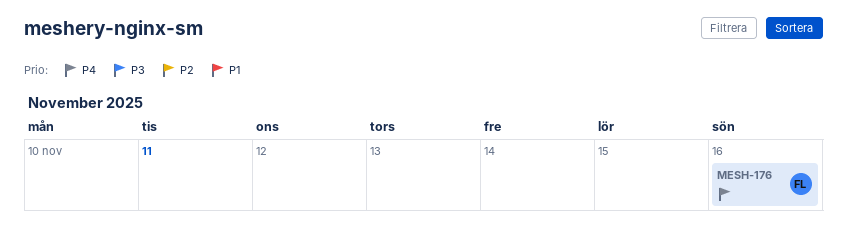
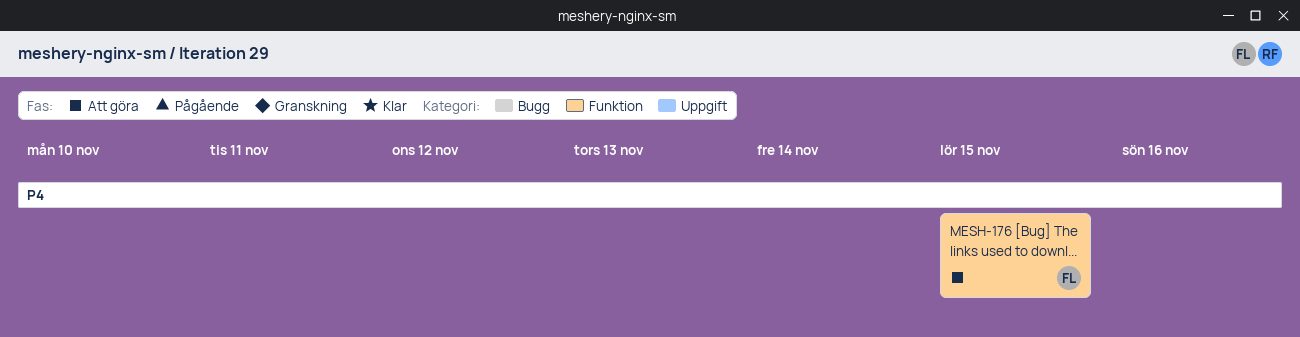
MESH-176, due: Nov 16 -> Nov 15

